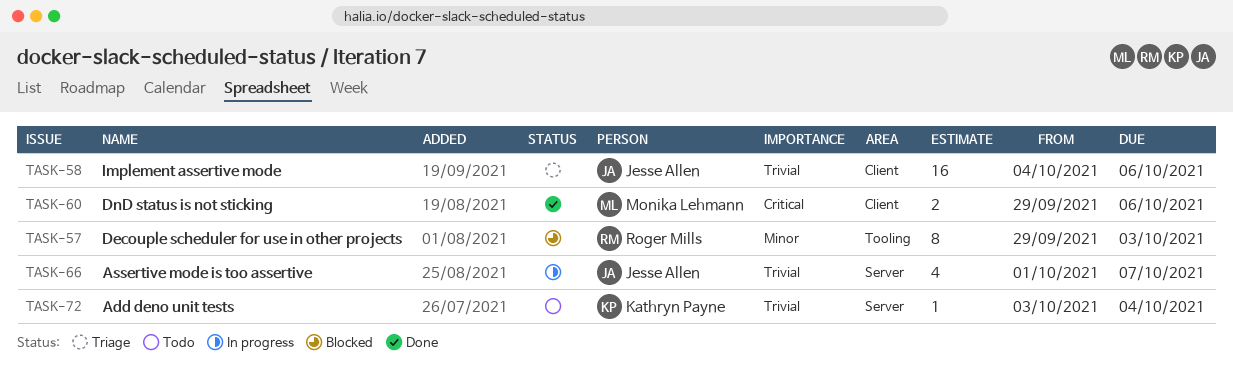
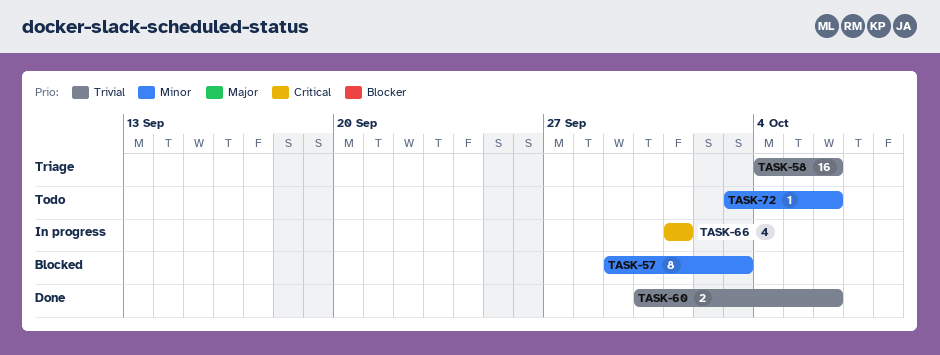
TASK-60, priority: Critical -> Trivial
TASK-60, start: Sep 29 -> Sep 30
TASK-66, priority: Trivial -> Critical
TASK-66, due: Oct 7 -> Oct 1
TASK-72, priority: Trivial -> Minor
TASK-72, due: Oct 4 -> Oct 6

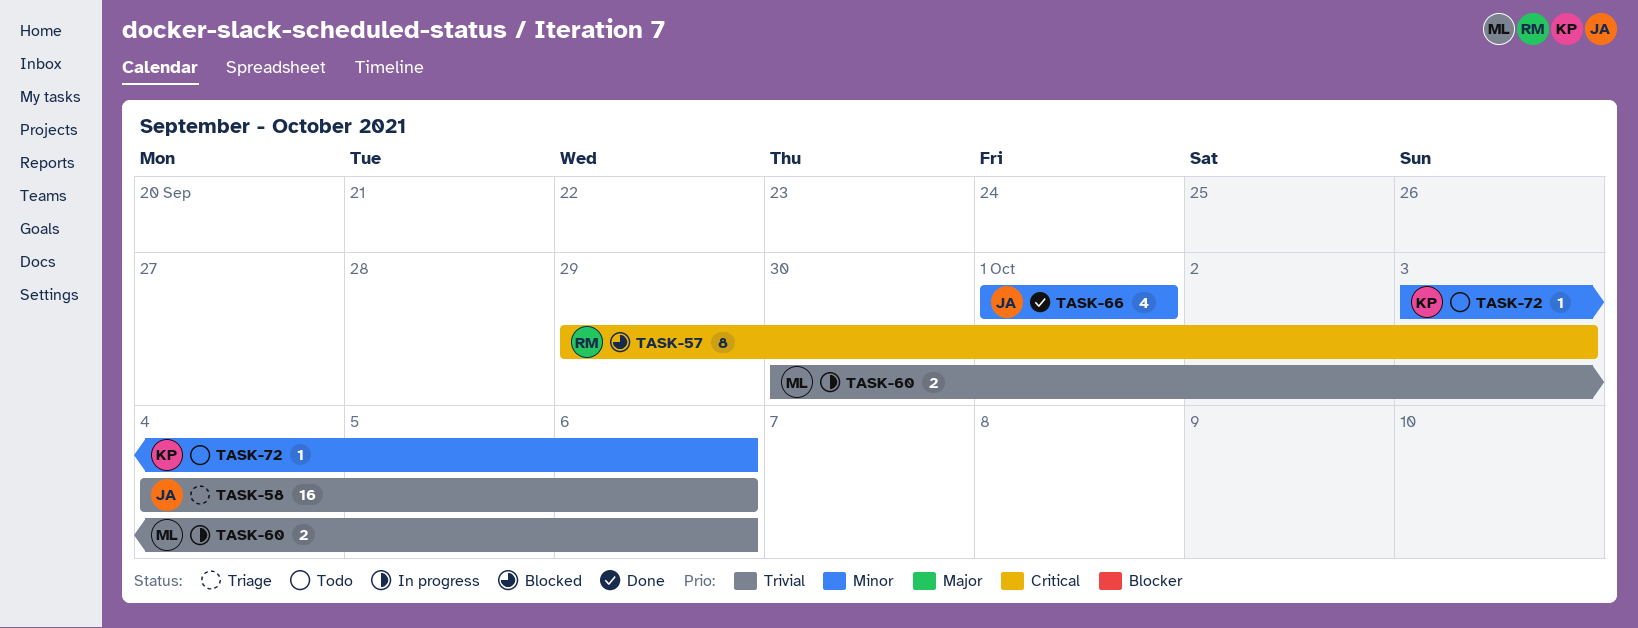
TASK-57, priority: Minor -> Critical
TASK-60, status: Done -> In progress
TASK-66, status: In progress -> Done
TASK-66, priority: Critical -> Minor

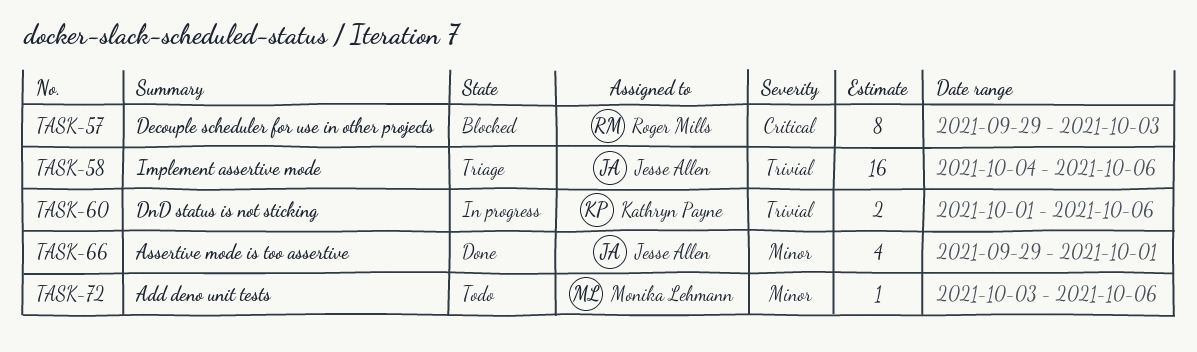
TASK-60, owner: Monika Lehmann -> Kathryn Payne
TASK-60, start: Sep 30 -> Oct 1
TASK-66, start: Oct 1 -> Sep 29
TASK-72, owner: Kathryn Payne -> Monika Lehmann

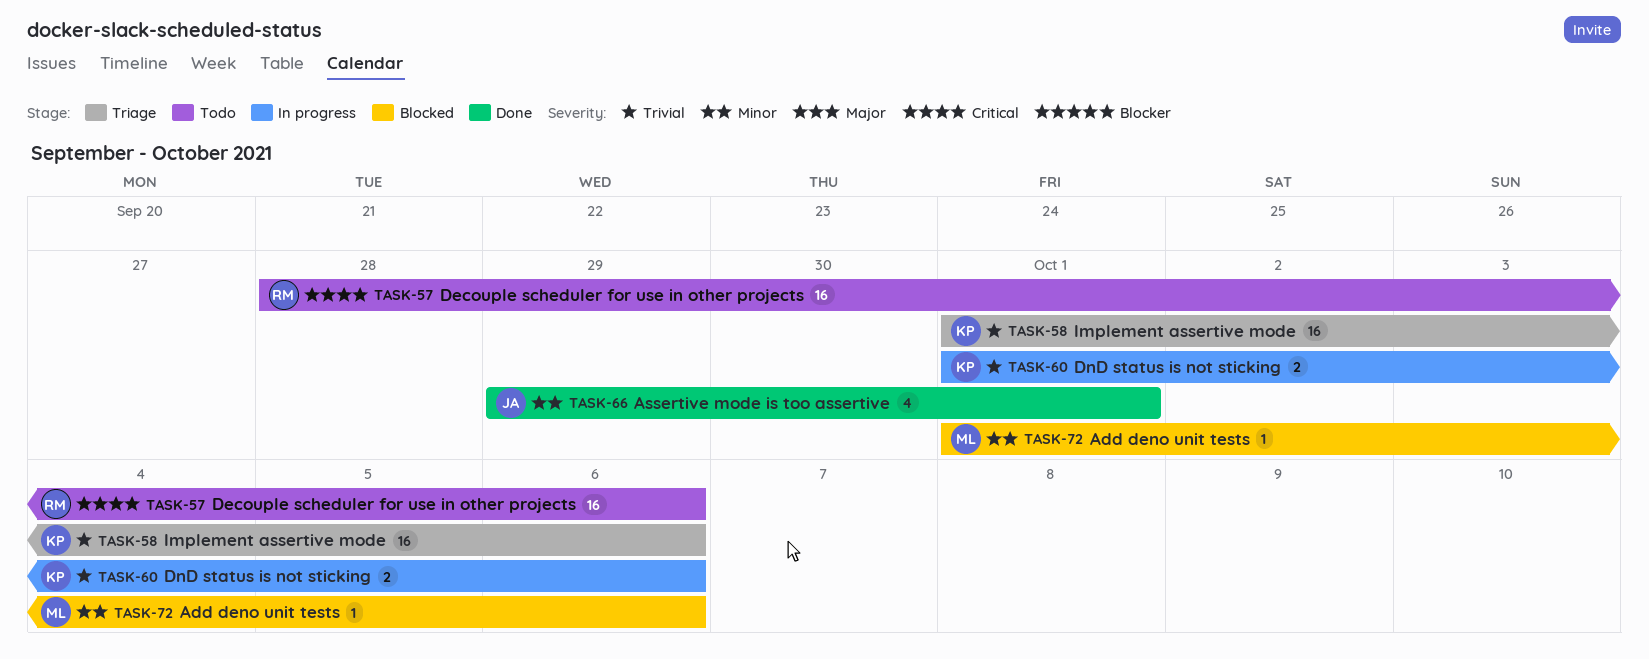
TASK-57, status: Blocked -> Todo
TASK-57, estimate: 8 -> 16
TASK-57, start: Sep 29 -> Sep 28
TASK-57, due: Oct 3 -> Oct 6
TASK-58, owner: Jesse Allen -> Kathryn Payne
TASK-58, start: Oct 4 -> Oct 1
TASK-72, status: Todo -> Blocked
TASK-72, start: Oct 3 -> Oct 1

